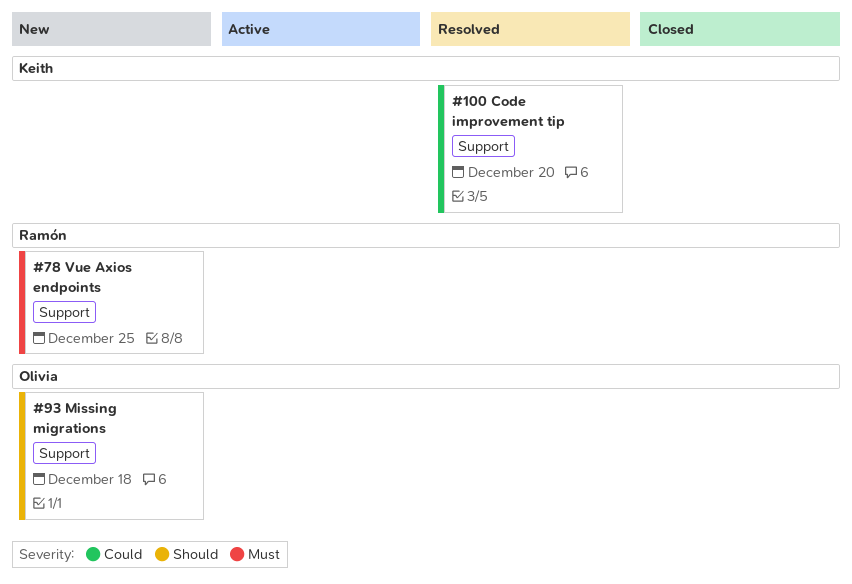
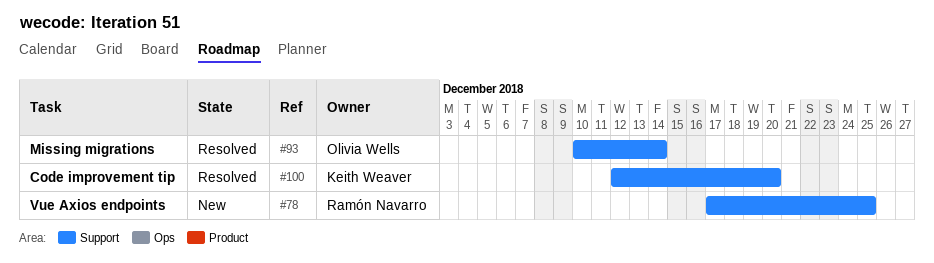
#93, status: New -> Resolved
#93, due: Dec 18 -> Dec 14

